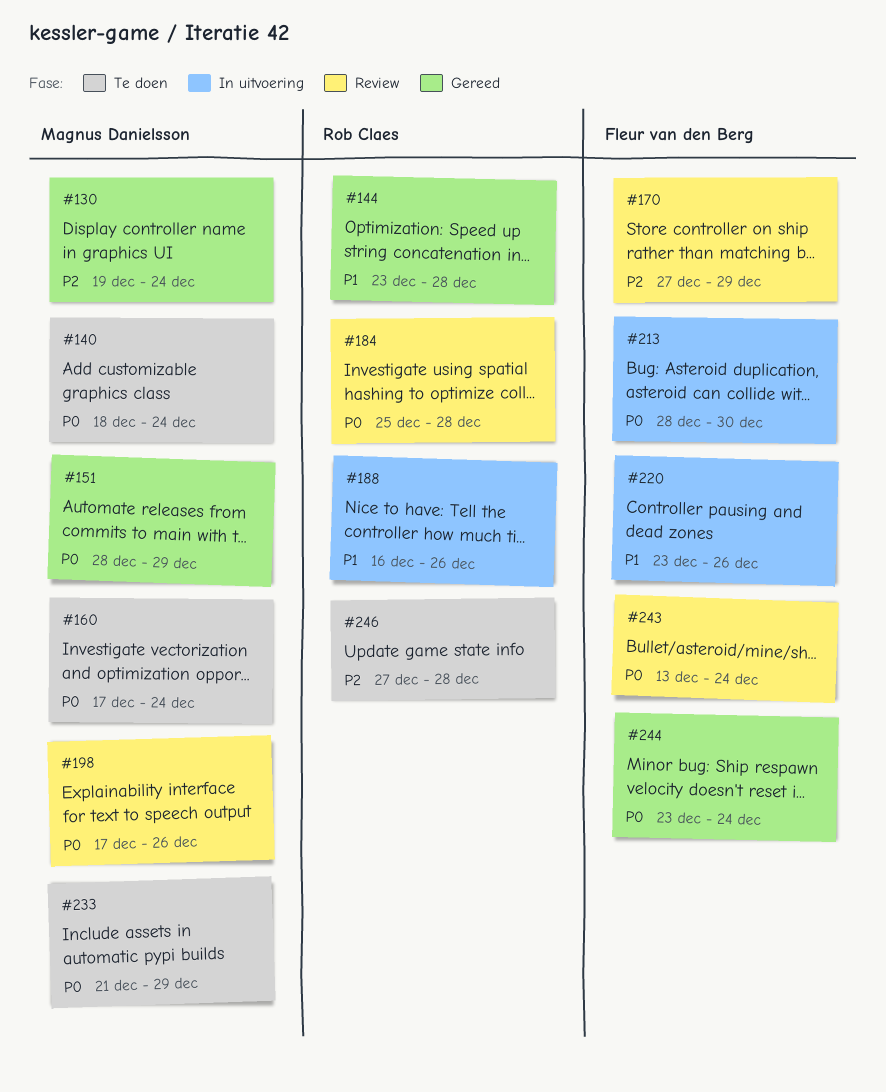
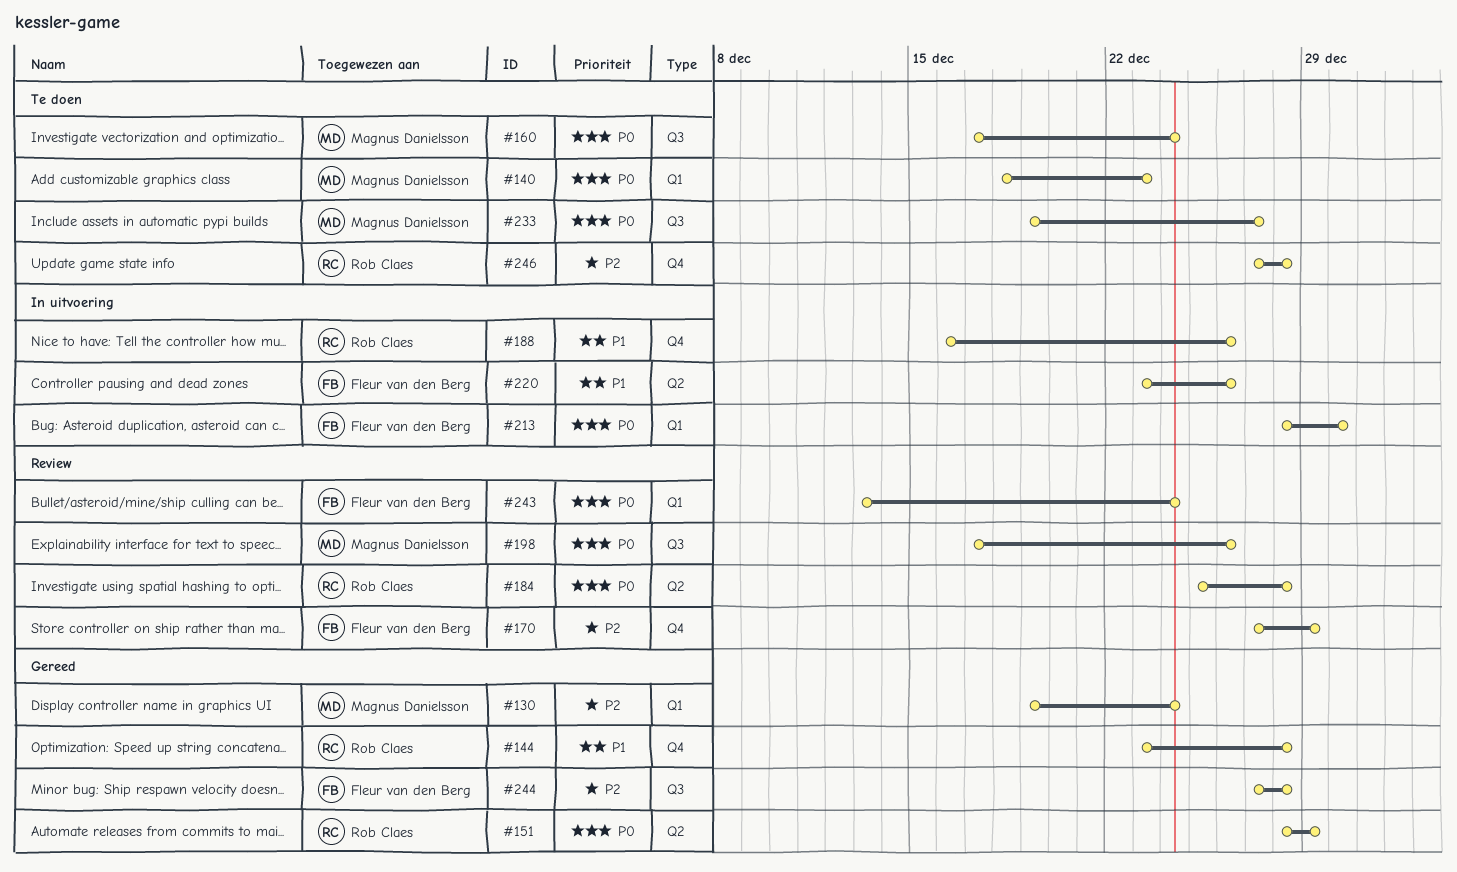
#140, due: Dec 24 -> Dec 23
#151, owner: Magnus Danielsson -> Rob Claes
#233, start: Dec 21 -> Dec 19
#233, due: Dec 29 -> Dec 27
#244, priority: P0 -> P2
#244, start: Dec 23 -> Dec 27
#244, due: Dec 24 -> Dec 28

